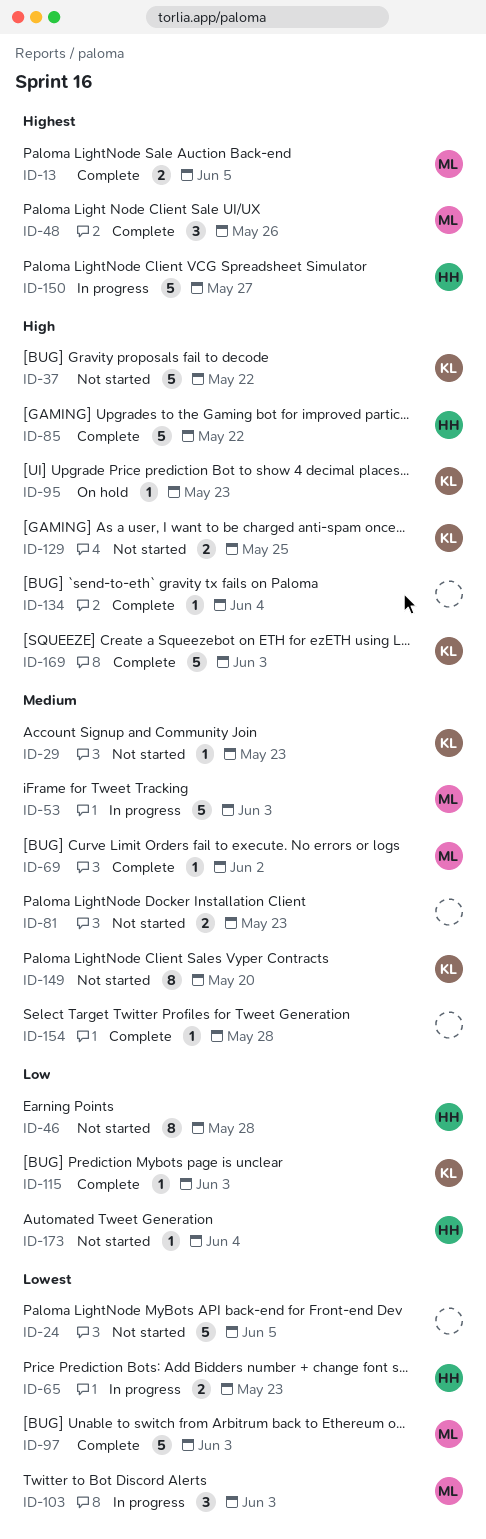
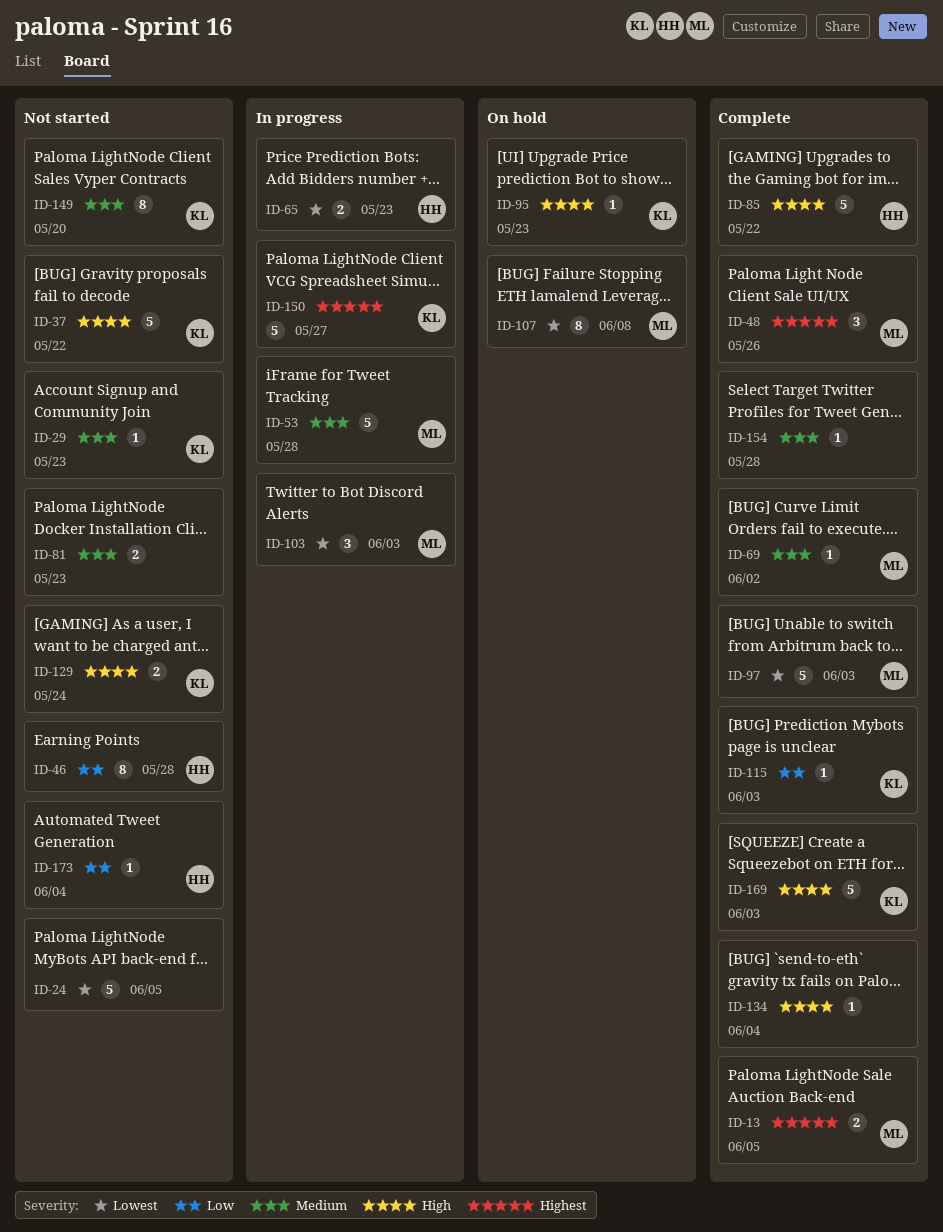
ID-53, due: Jun 3 -> May 28
ID-107: none -> present
ID-129, due: May 25 -> May 24
ID-150, owner: HH -> KL

